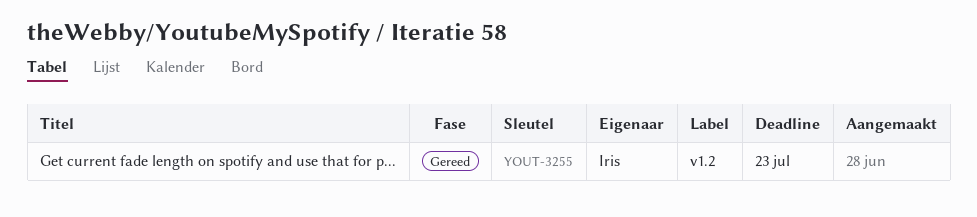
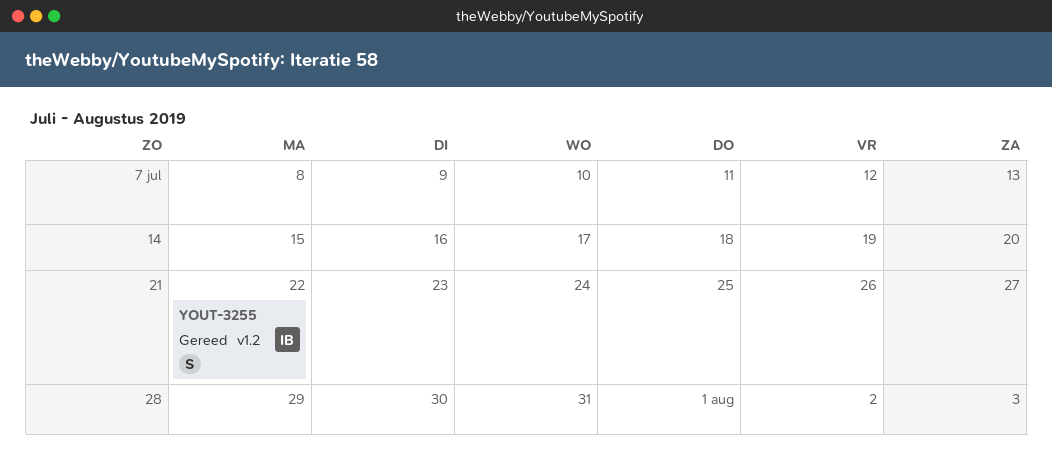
YOUT-3255, due: Jul 23 -> Jul 22

